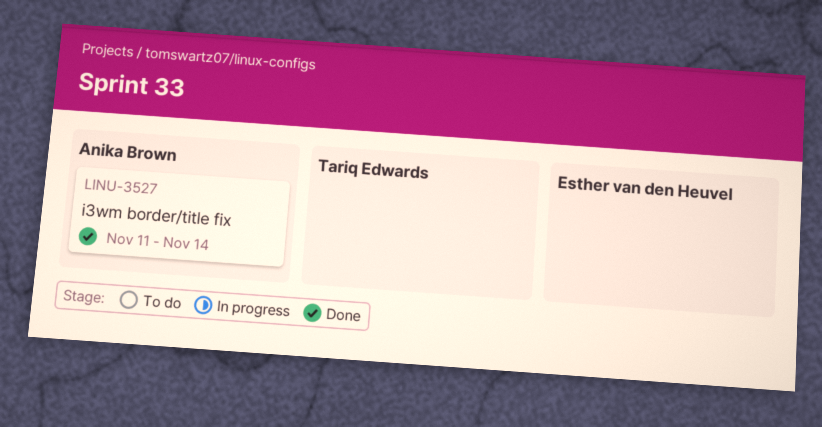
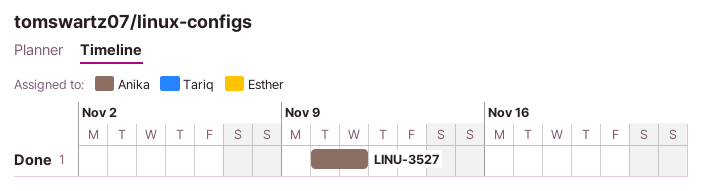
LINU-3527, start: Nov 11 -> Nov 10
LINU-3527, due: Nov 14 -> Nov 11

